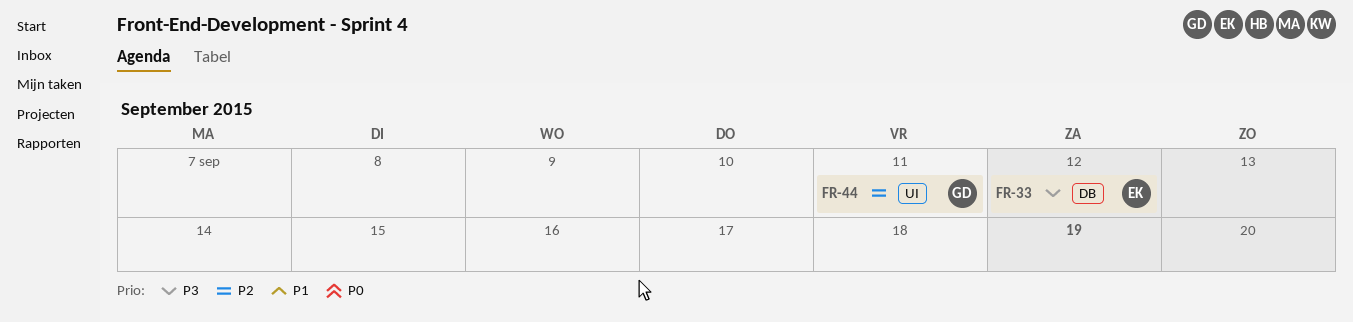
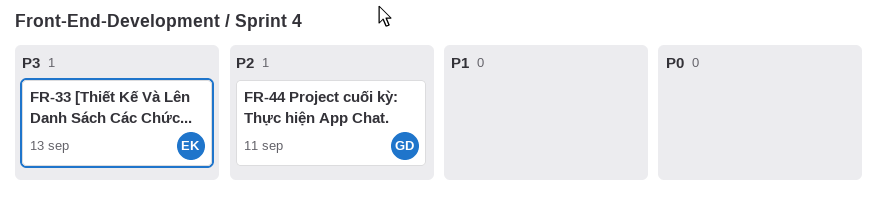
FR-33, due: Sep 12 -> Sep 13

